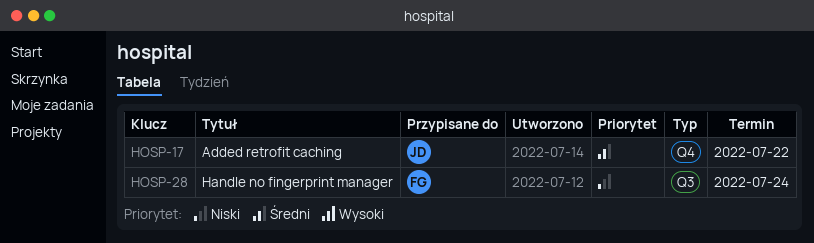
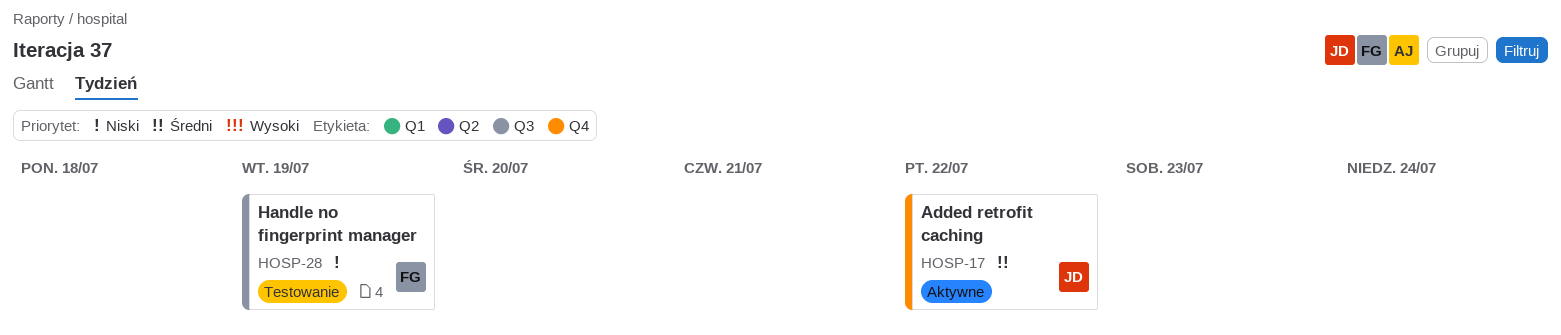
HOSP-28, due: Jul 24 -> Jul 19

